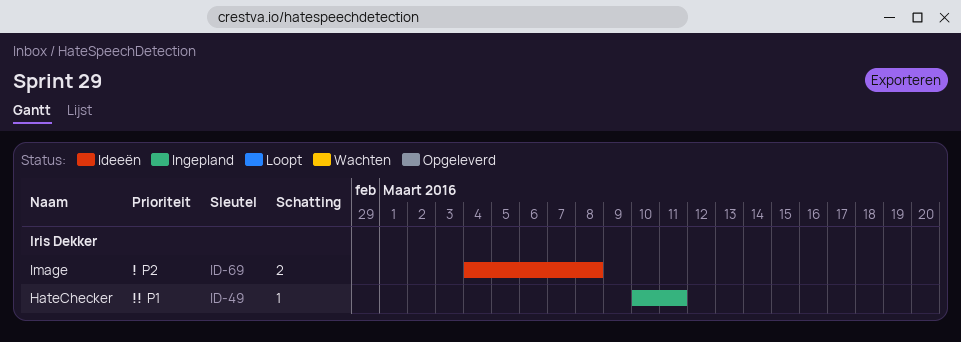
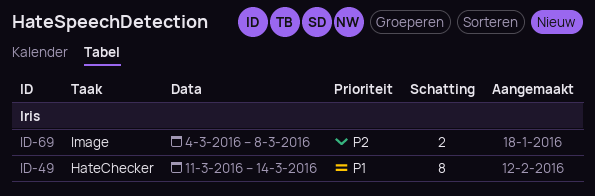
ID-49, estimate: 1 -> 8
ID-49, start: Mar 10 -> Mar 11
ID-49, due: Mar 11 -> Mar 14

